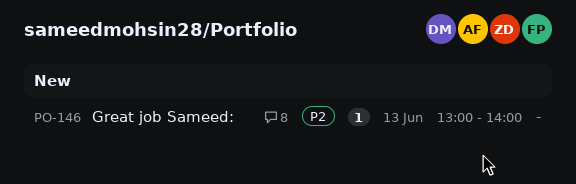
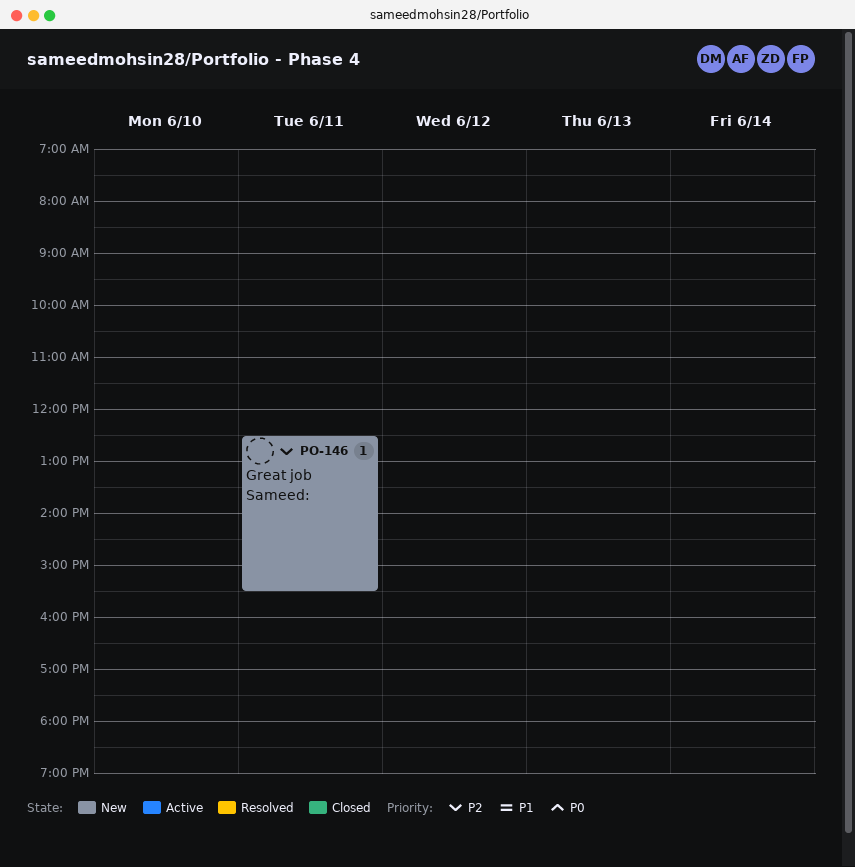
PO-146, day: Jun 13 -> Jun 11
PO-146, begins: 13:00 -> 12:30
PO-146, ends: 14:00 -> 15:30

